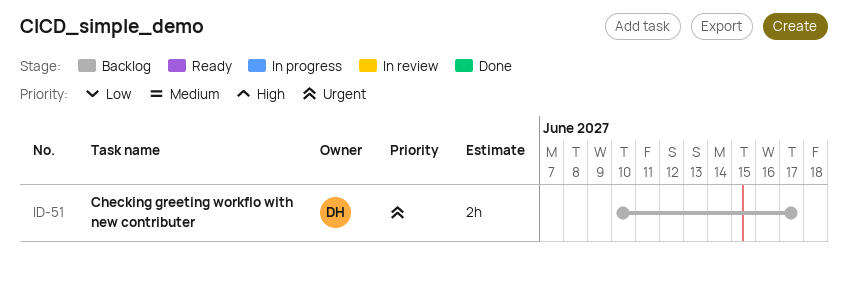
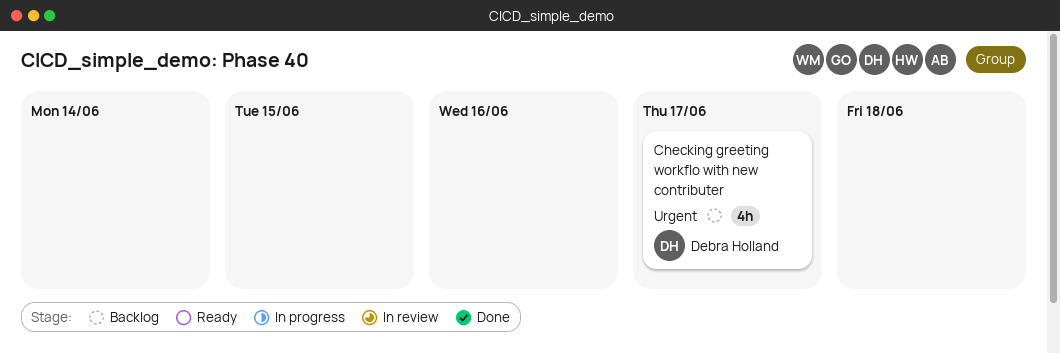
Checking greeting workflo with new contributer, estimate: 2h -> 4h

